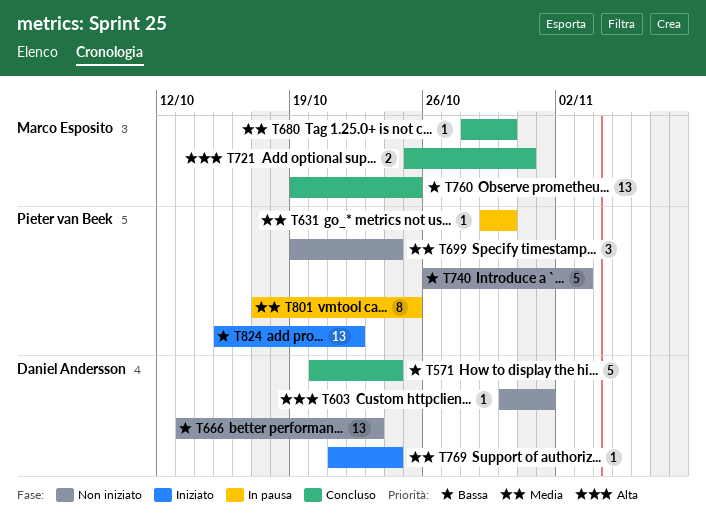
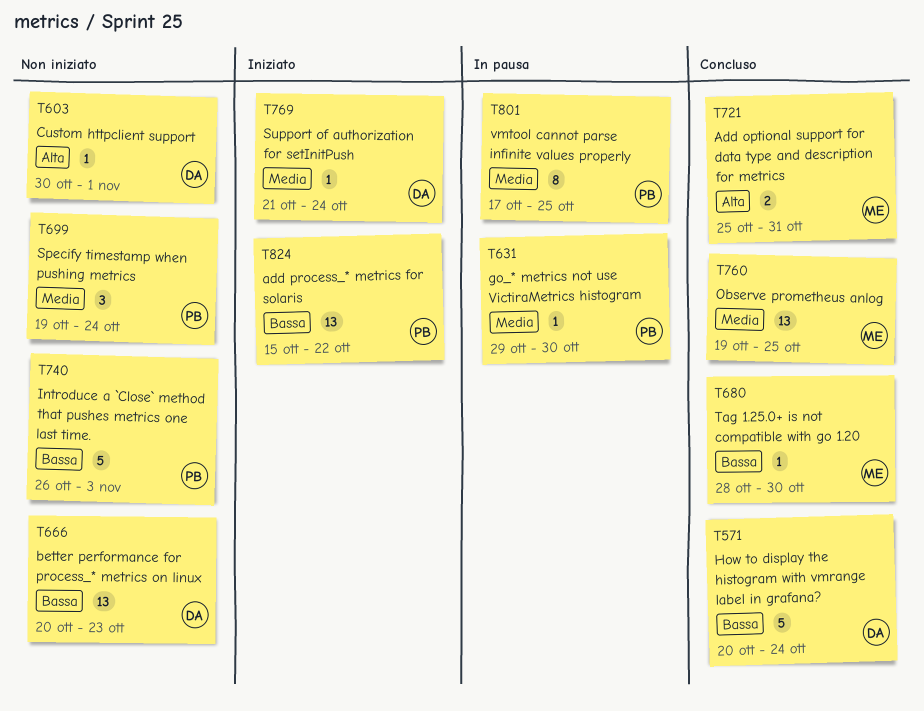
T666, start: Oct 13 -> Oct 20
T680, priority: Media -> Bassa
T760, priority: Bassa -> Media

